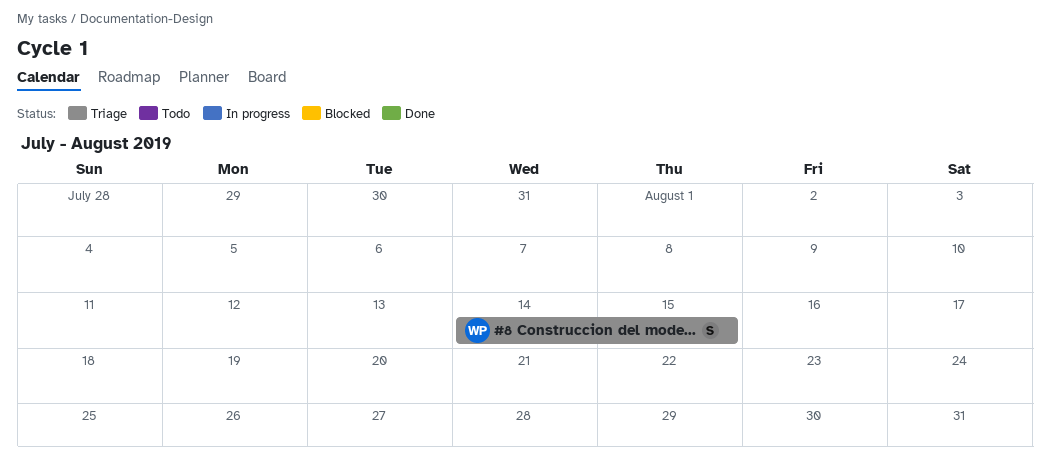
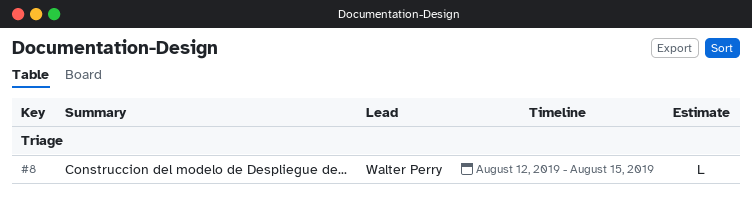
#8, estimate: S -> L
#8, start: Aug 14 -> Aug 12

